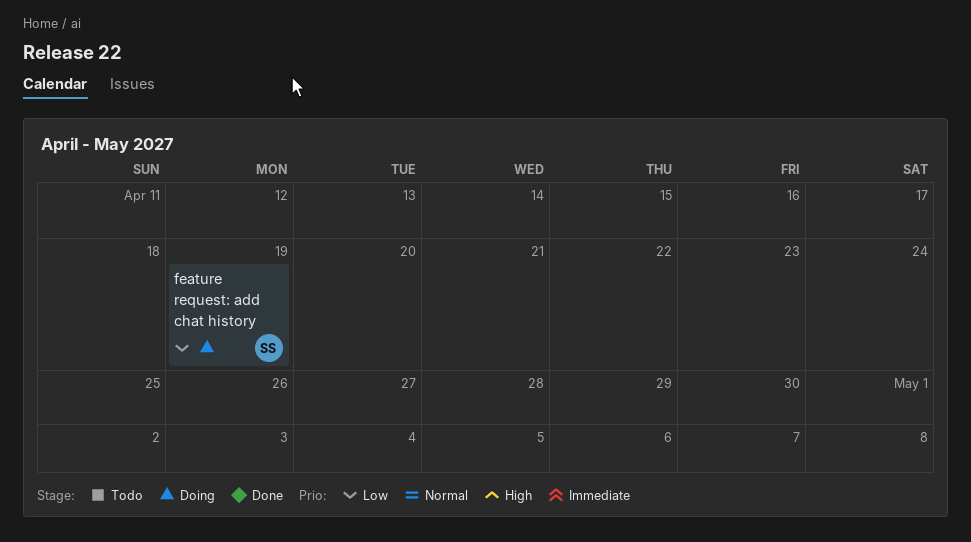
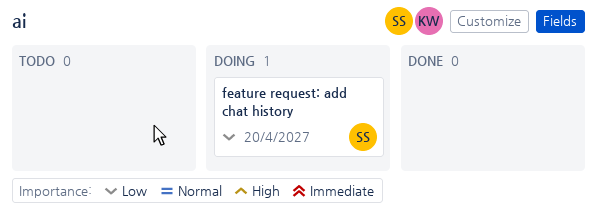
feature request: add chat history, due: Apr 19 -> Apr 20

